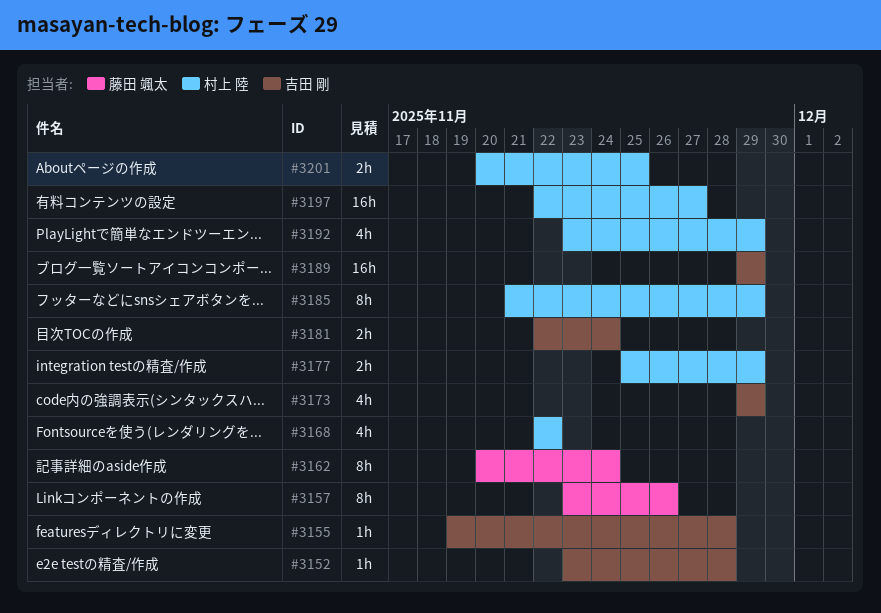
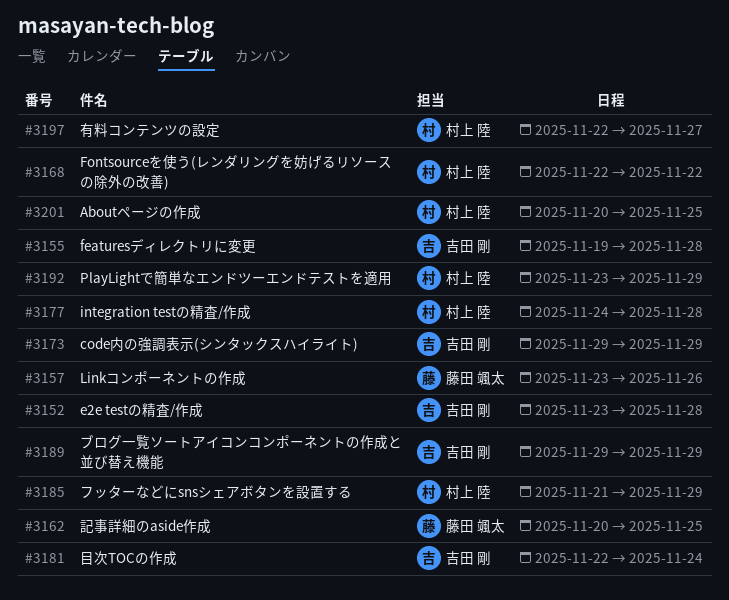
#3162, due: Nov 24 -> Nov 25
#3177, start: Nov 25 -> Nov 24
#3177, due: Nov 29 -> Nov 28

